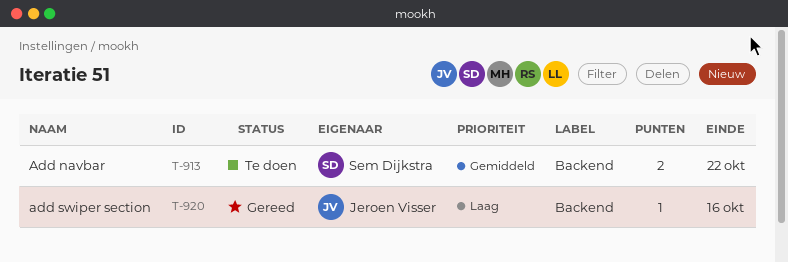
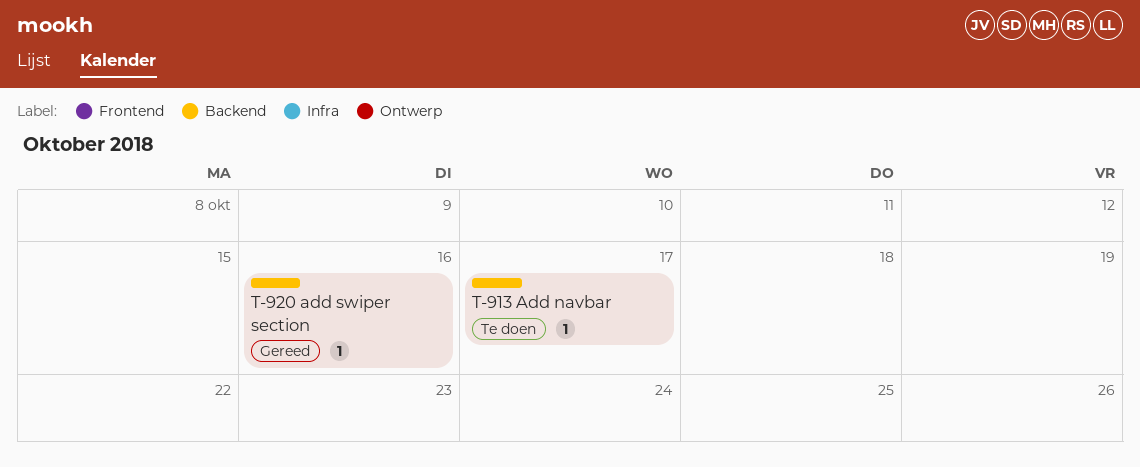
T-913, estimate: 2 -> 1
T-913, due: Oct 22 -> Oct 17

